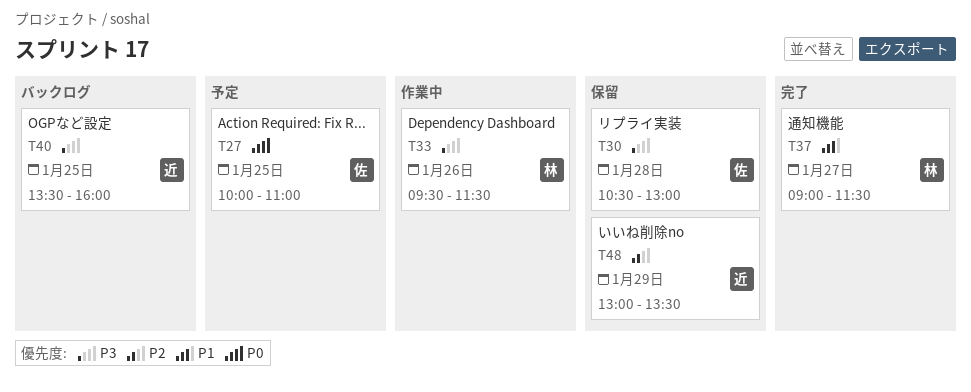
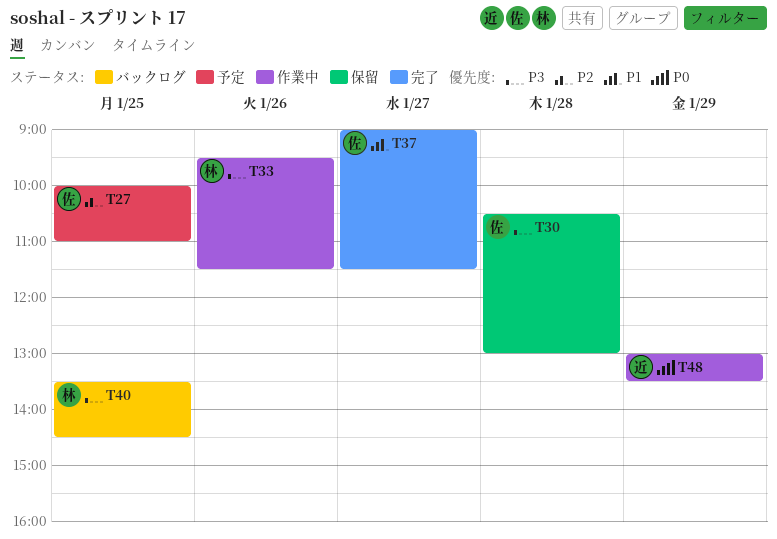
T27, priority: P0 -> P2
T37, owner: 林 -> 佐
T40, owner: 近 -> 林
T40, ends: 16:00 -> 14:30
T48, status: 保留 -> 作業中
T48, priority: P2 -> P0

